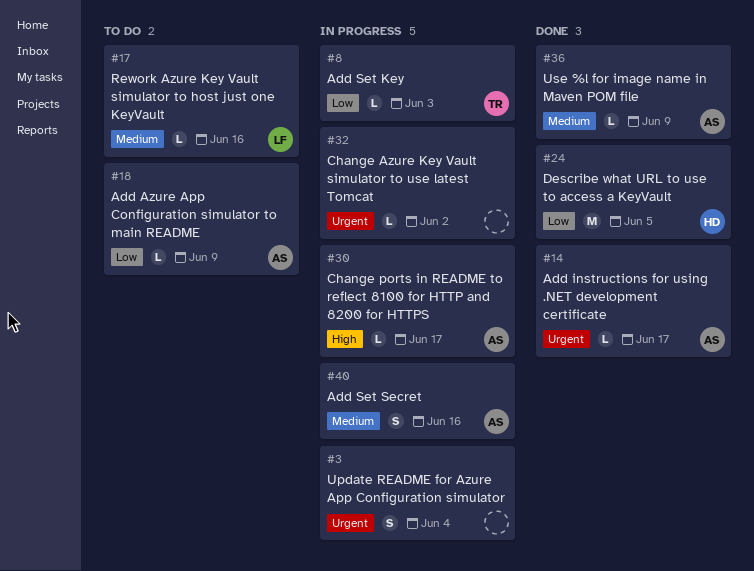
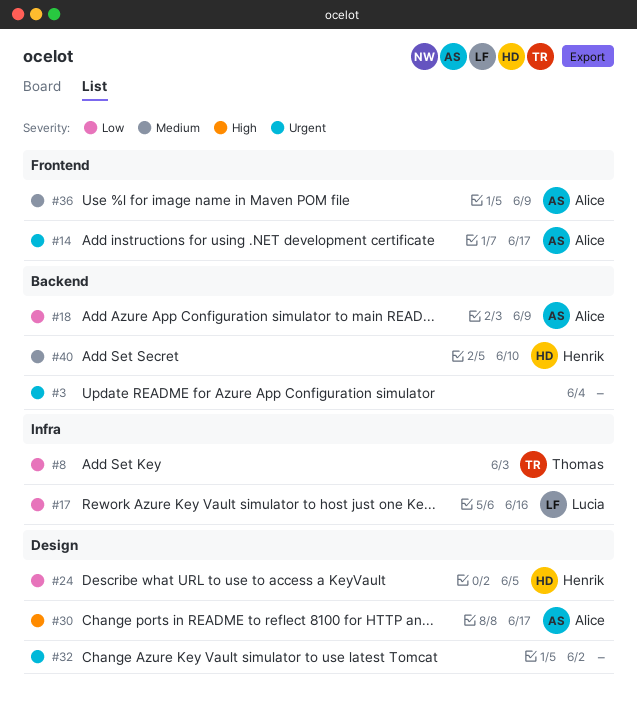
#17, priority: Medium -> Low
#40, owner: Alice -> Henrik
#40, due: Jun 16 -> Jun 10

